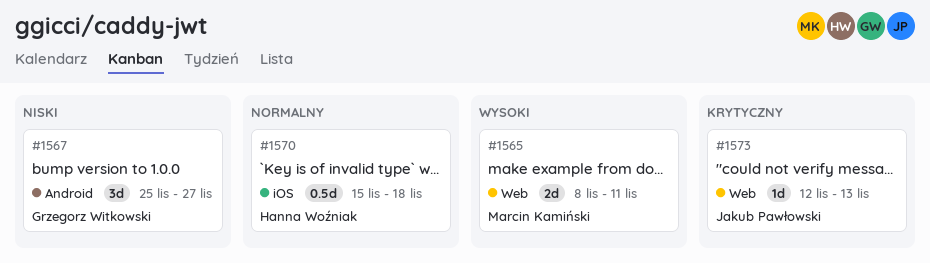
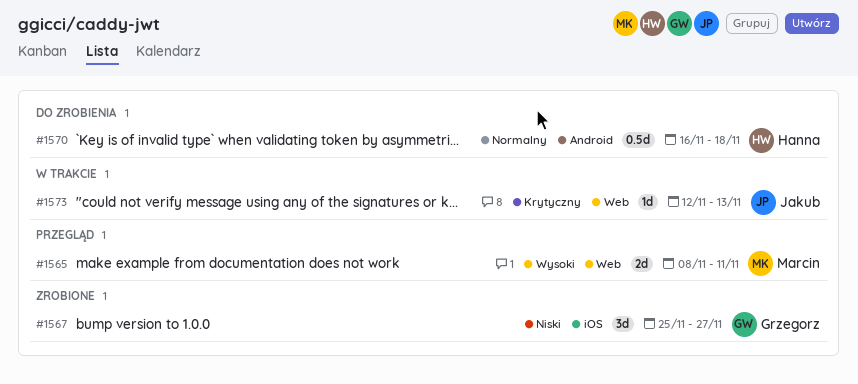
#1567, label: Android -> iOS
#1570, label: iOS -> Android
#1570, start: Nov 15 -> Nov 16

